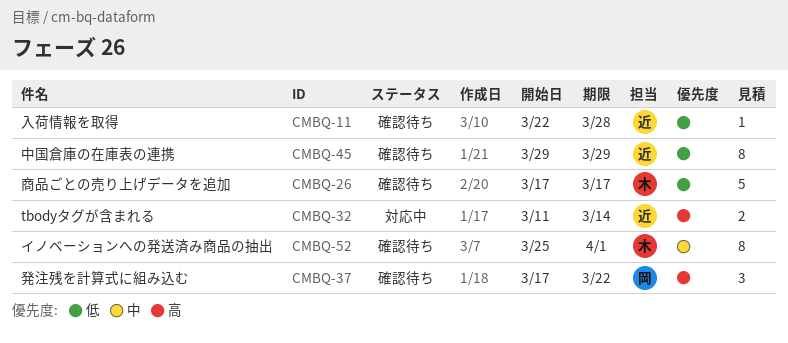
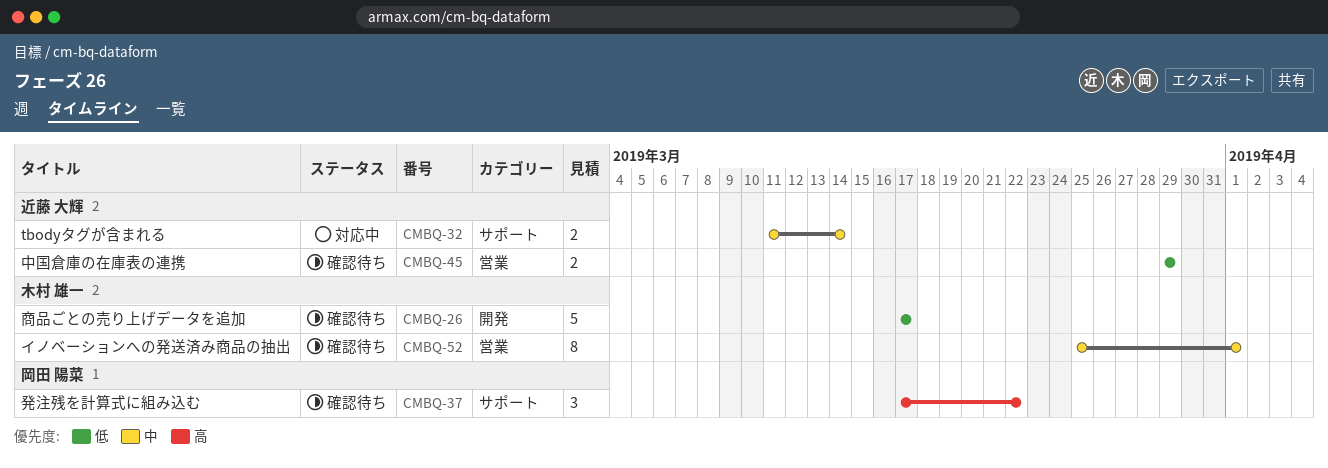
CMBQ-11: present -> none
CMBQ-32, priority: 高 -> 中
CMBQ-45, estimate: 8 -> 2

